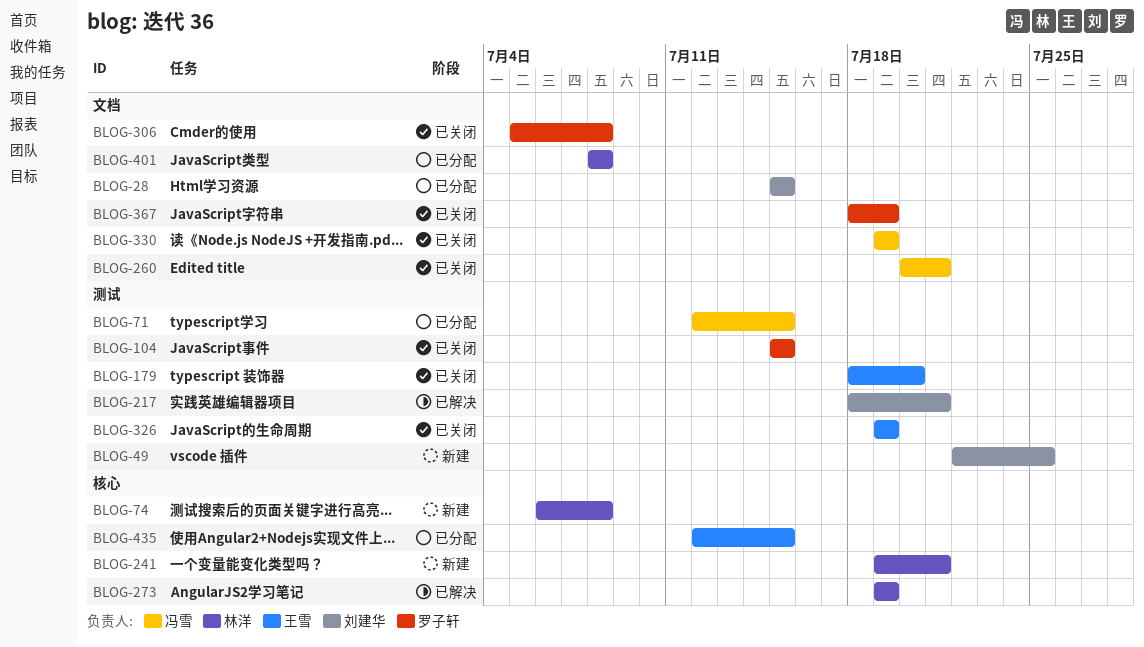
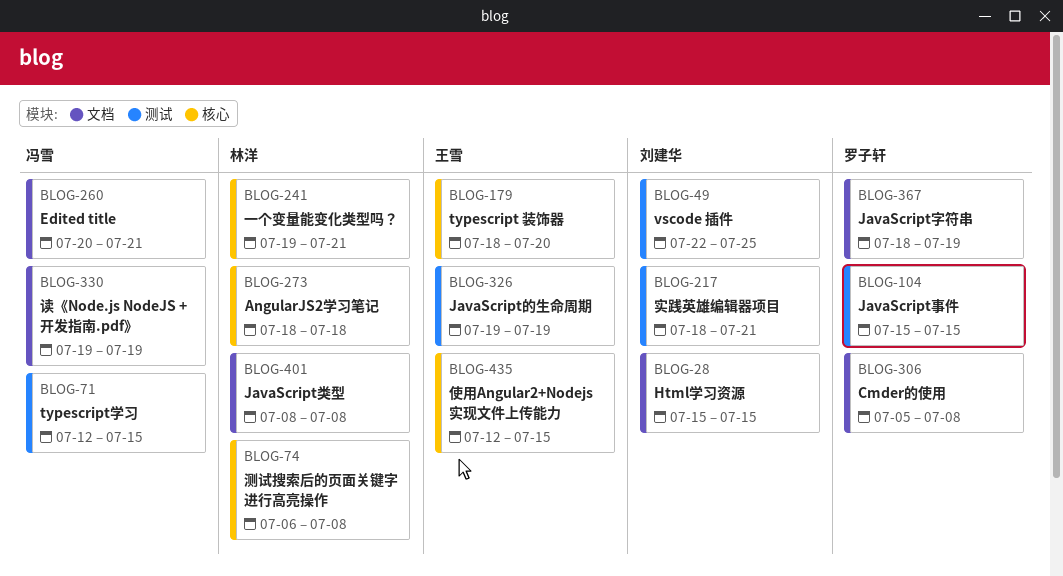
BLOG-179, label: 测试 -> 核心
BLOG-273, start: Jul 19 -> Jul 18
BLOG-273, due: Jul 19 -> Jul 18

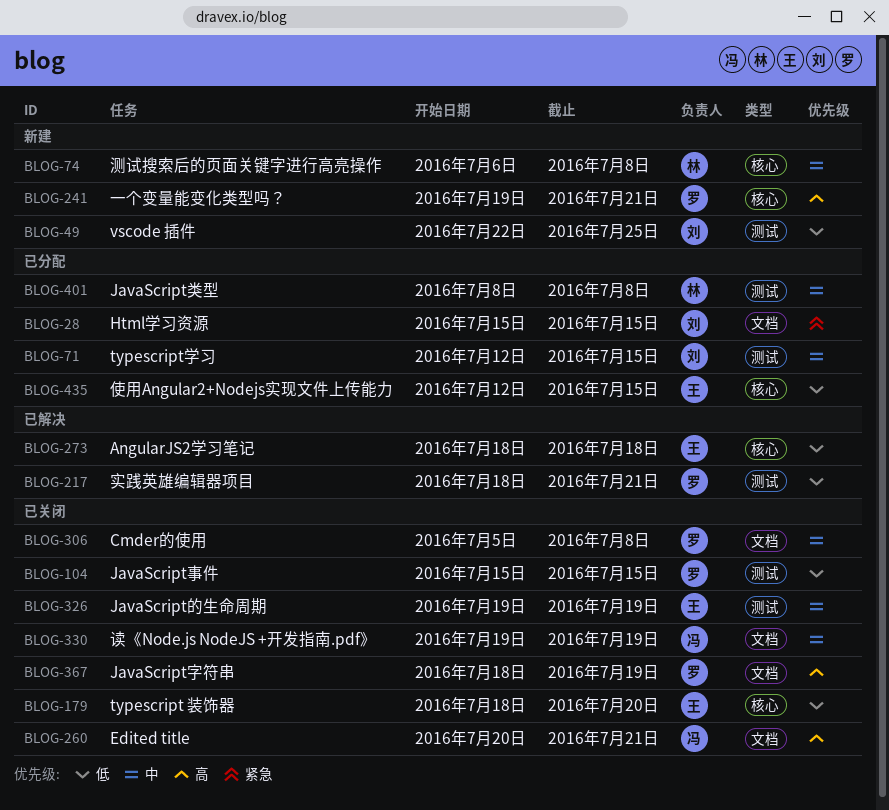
BLOG-71, owner: 冯雪 -> 刘建华
BLOG-217, owner: 刘建华 -> 罗子轩
BLOG-241, owner: 林洋 -> 罗子轩
BLOG-273, owner: 林洋 -> 王雪
BLOG-401, label: 文档 -> 测试

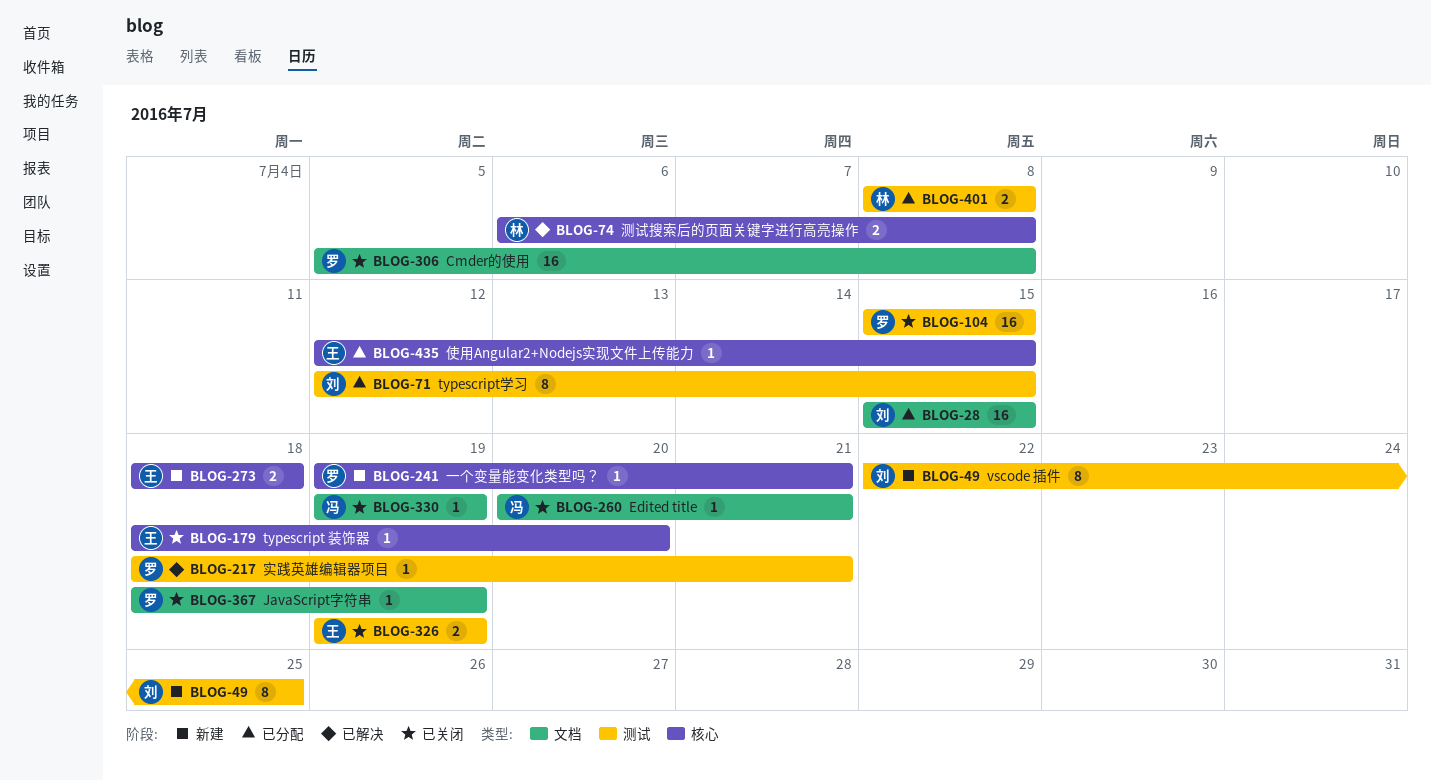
BLOG-74, status: 新建 -> 已解决
BLOG-273, status: 已解决 -> 新建

